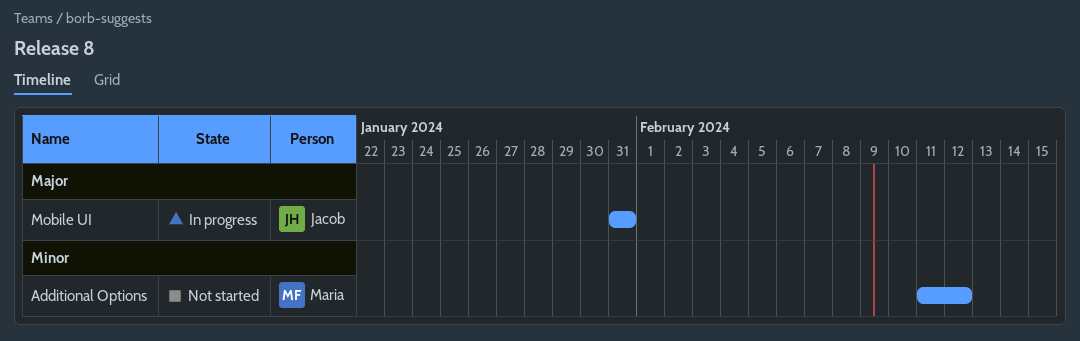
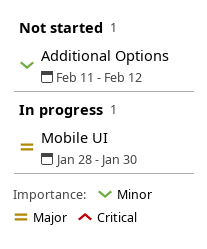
Mobile UI, start: Jan 31 -> Jan 28
Mobile UI, due: Jan 31 -> Jan 30

